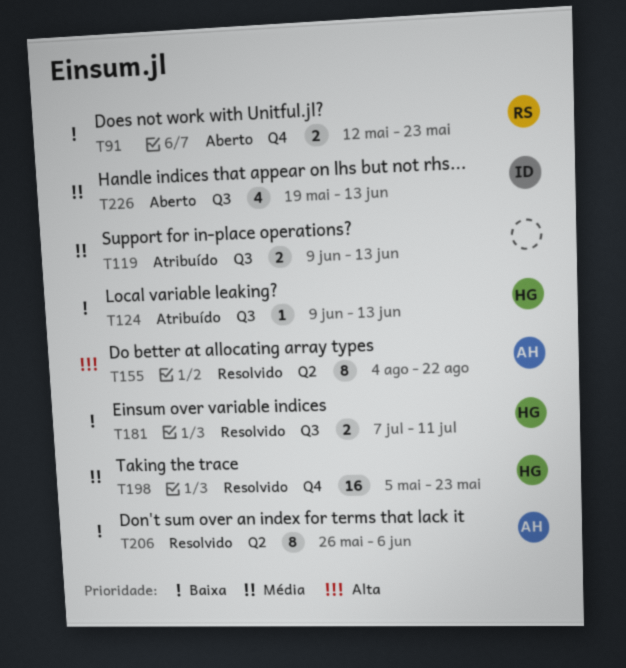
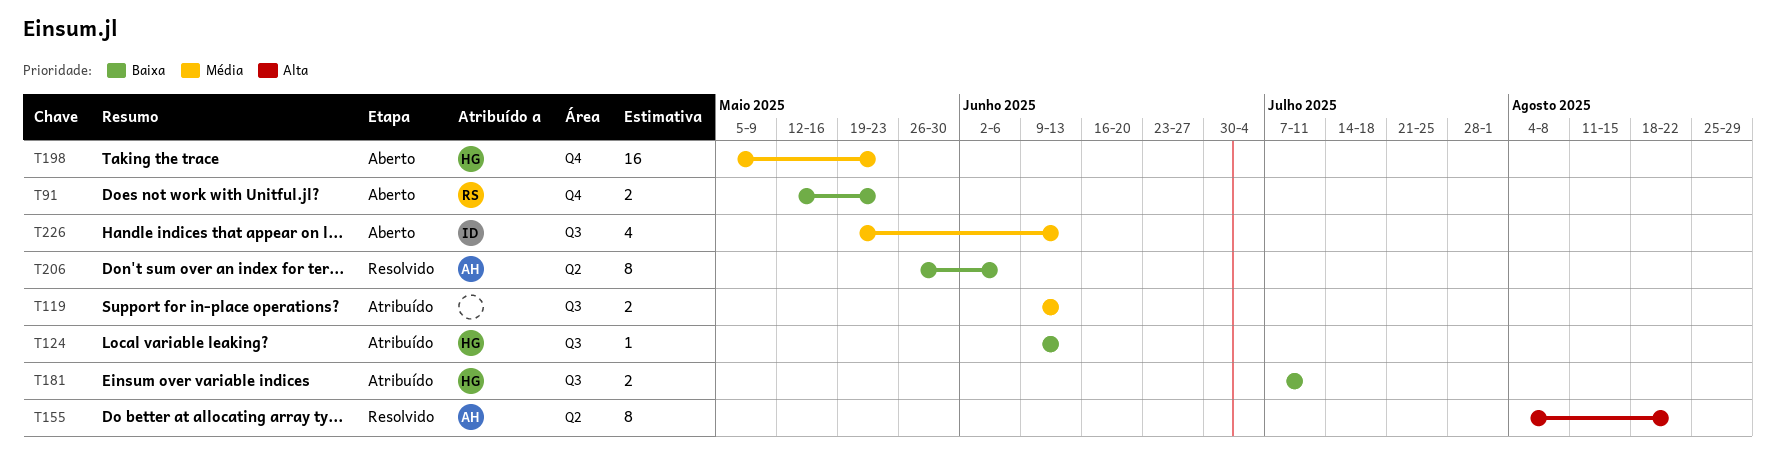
T181, status: Resolvido -> Atribuído
T198, status: Resolvido -> Aberto

